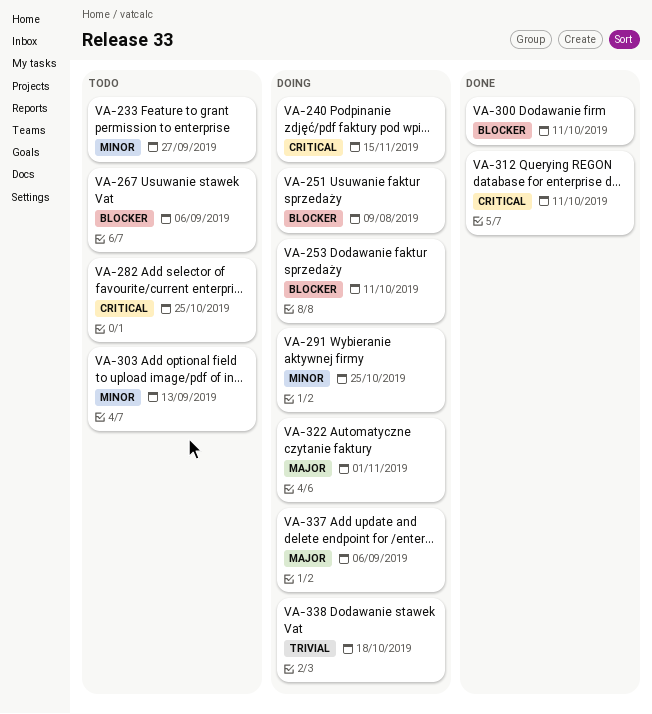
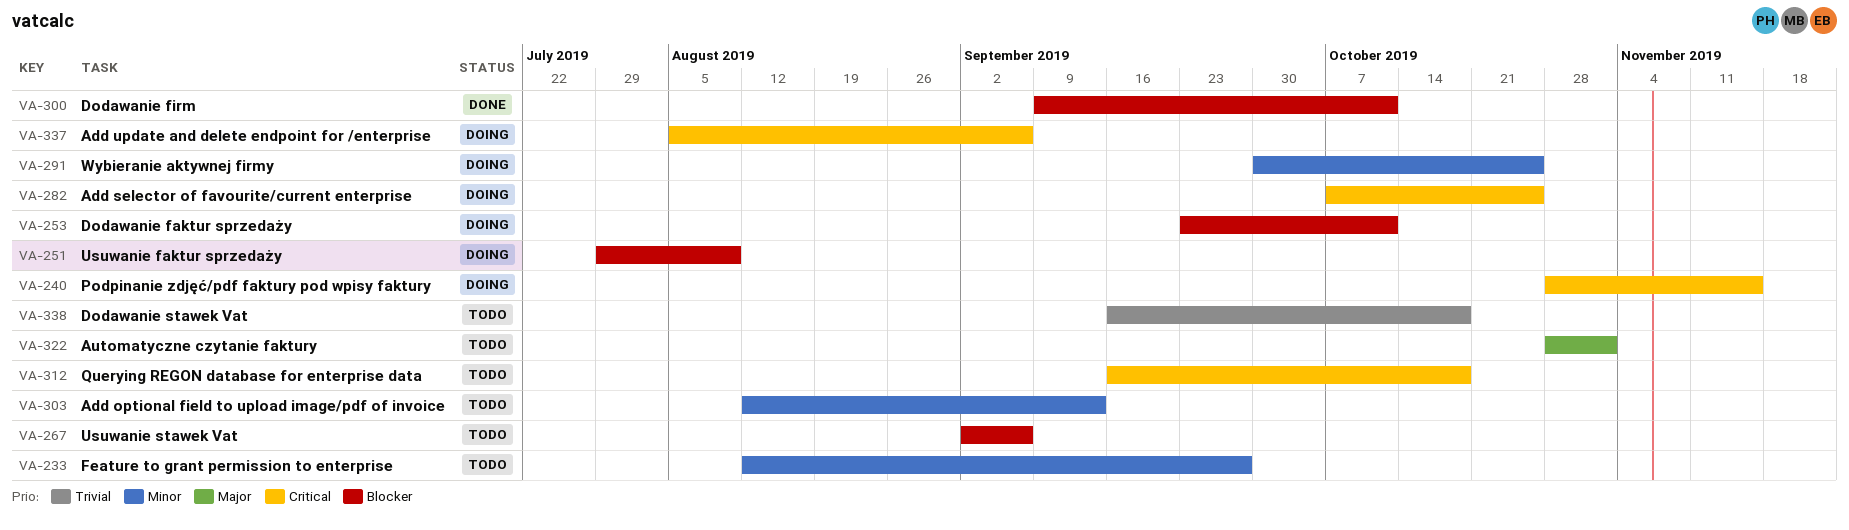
VA-282, status: Todo -> Doing
VA-312, status: Done -> Todo
VA-312, due: Oct 11 -> Oct 18
VA-322, status: Doing -> Todo
VA-337, priority: Major -> Critical
VA-338, status: Doing -> Todo

